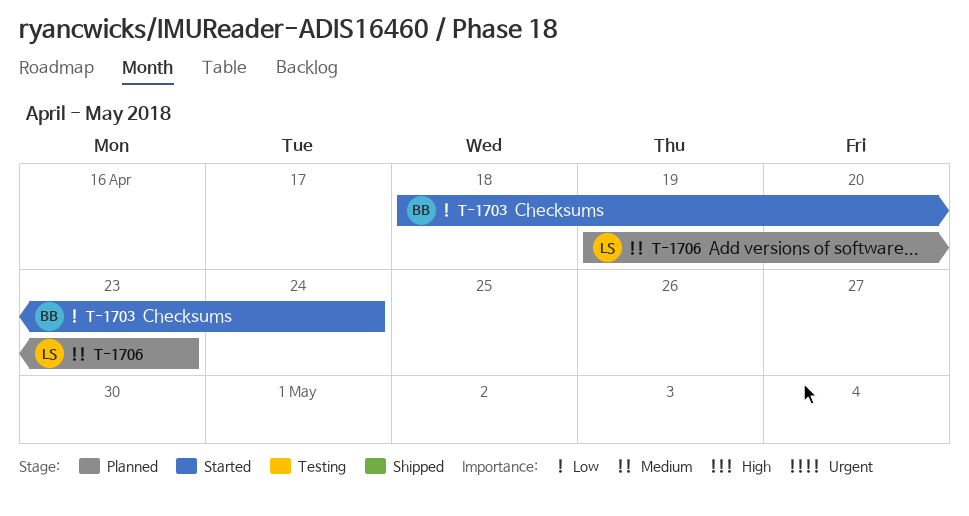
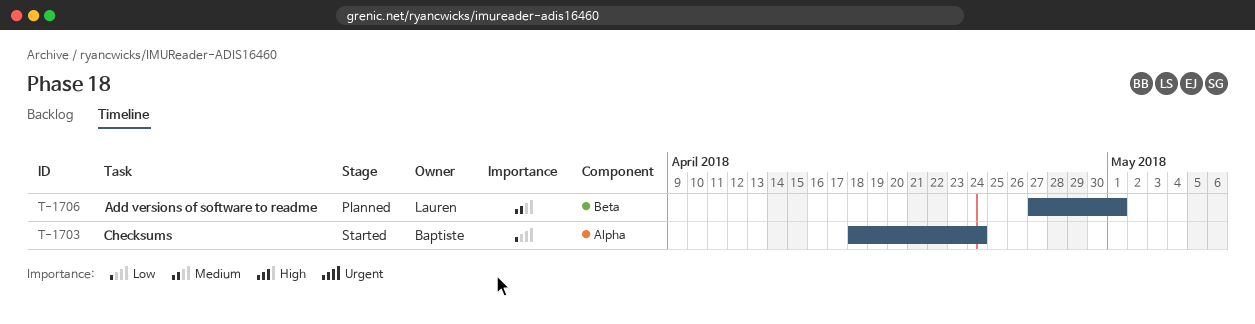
T-1706, start: Apr 19 -> Apr 27
T-1706, due: Apr 23 -> May 1

